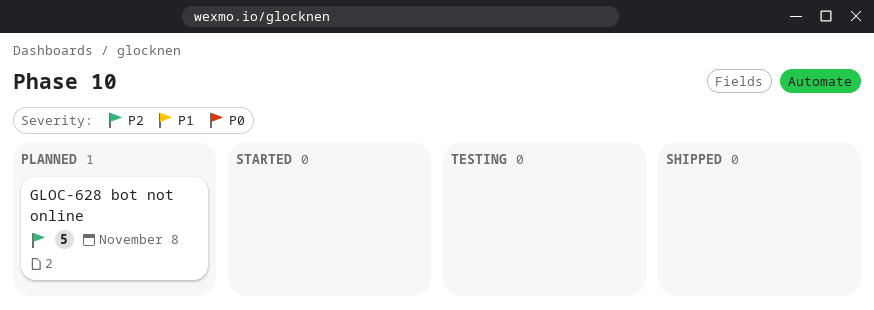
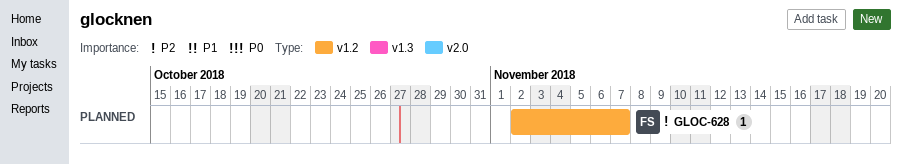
GLOC-628, estimate: 5 -> 1
GLOC-628, due: Nov 8 -> Nov 7

